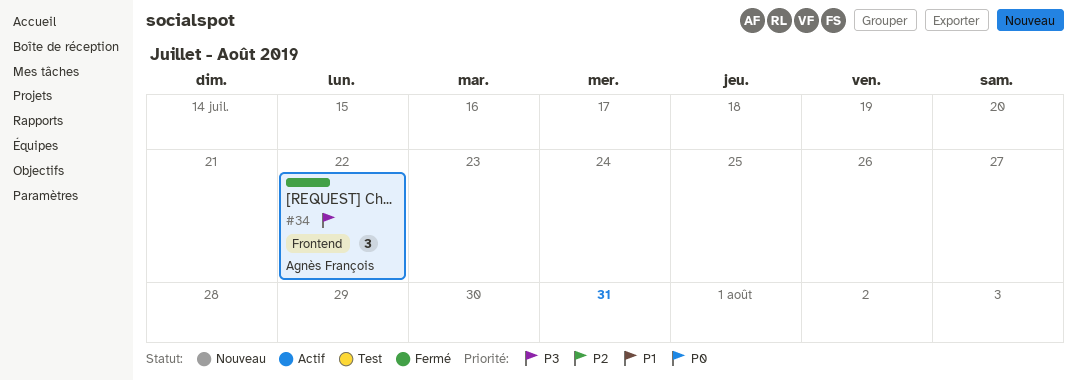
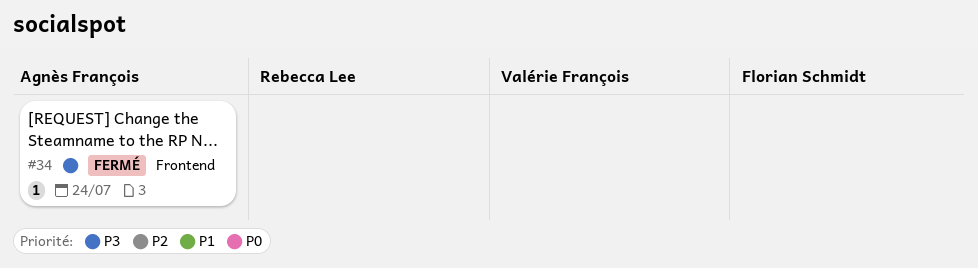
#34, estimate: 3 -> 1
#34, due: Jul 22 -> Jul 24

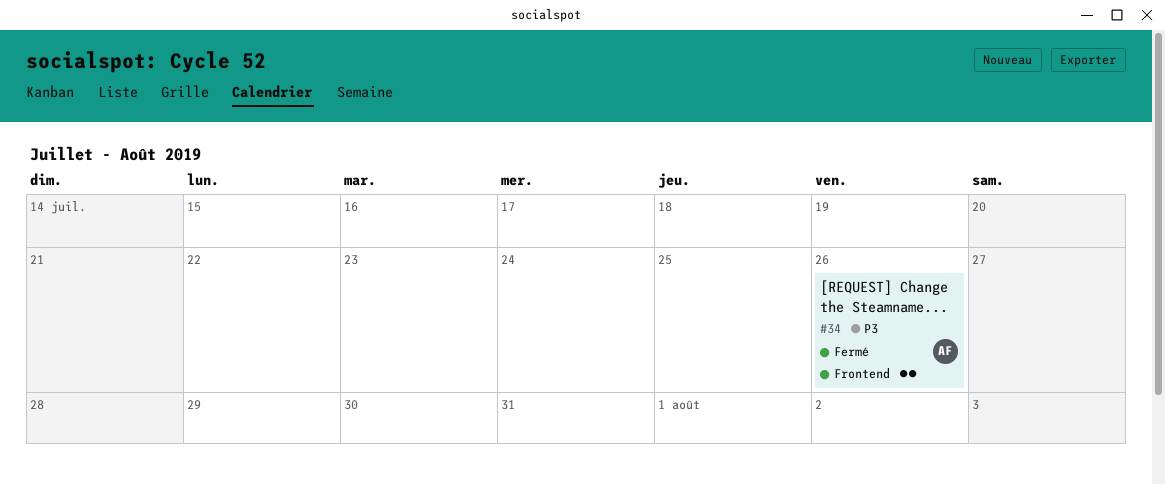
#34, estimate: 1 -> 2
#34, due: Jul 24 -> Jul 26

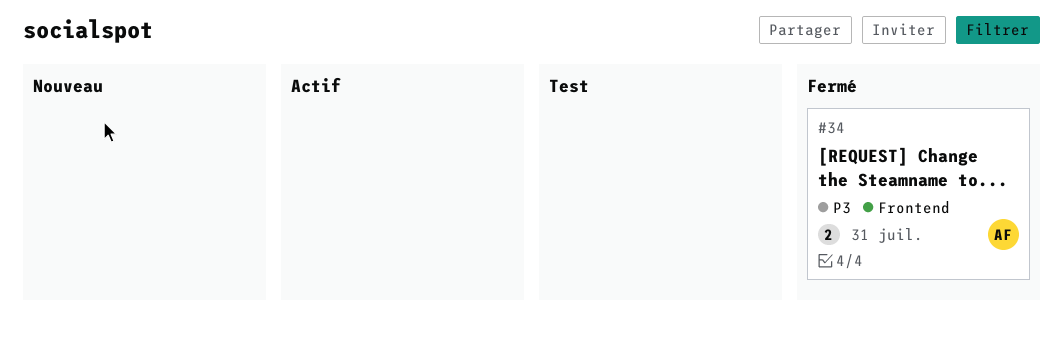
#34, due: Jul 26 -> Jul 31

